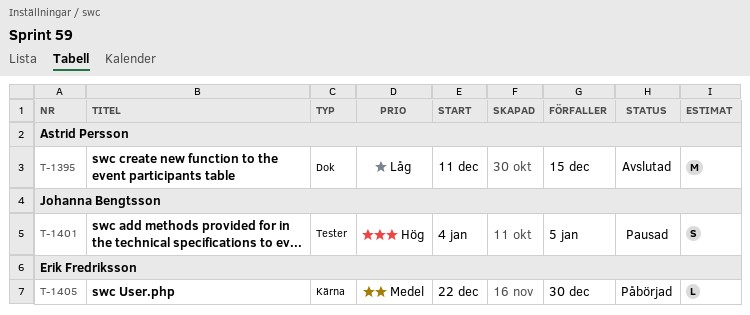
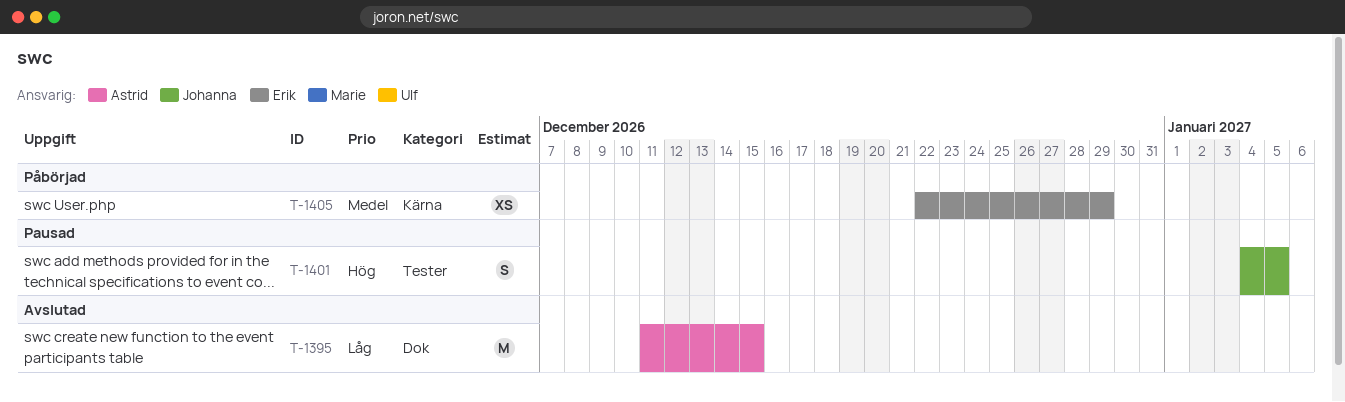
T-1405, estimate: L -> XS
T-1405, due: Dec 30 -> Dec 29

